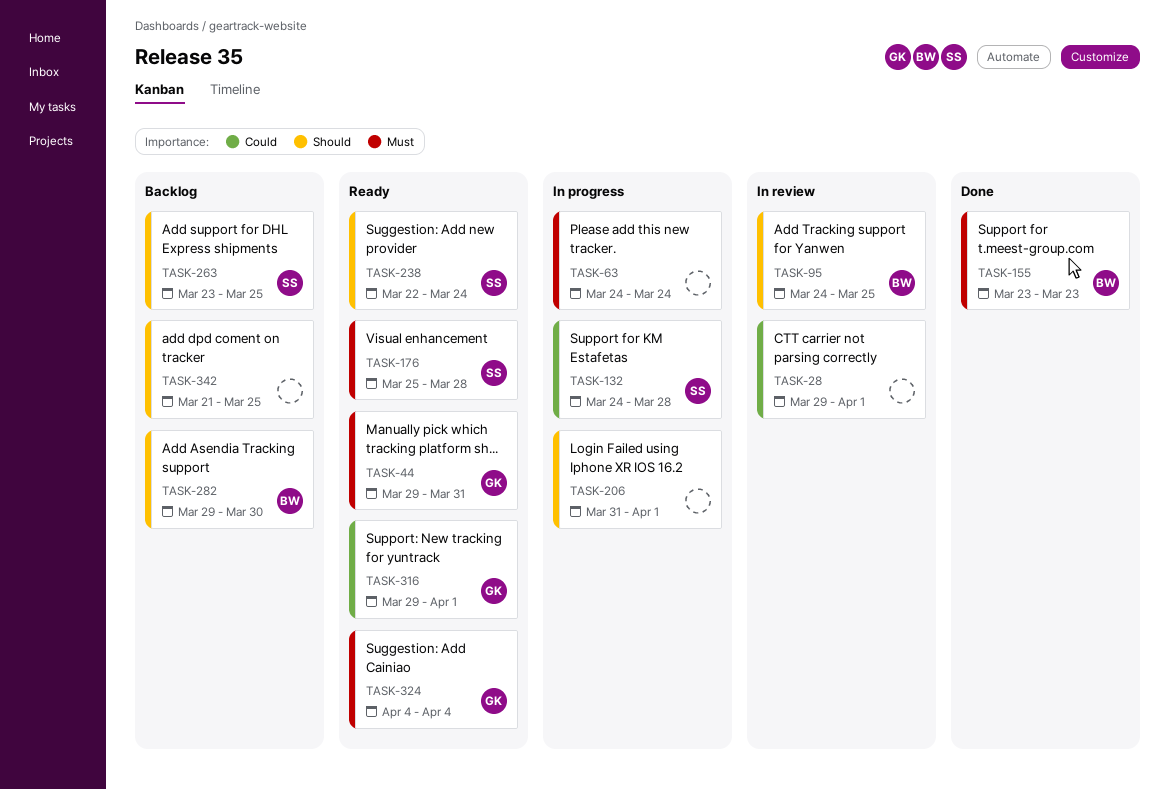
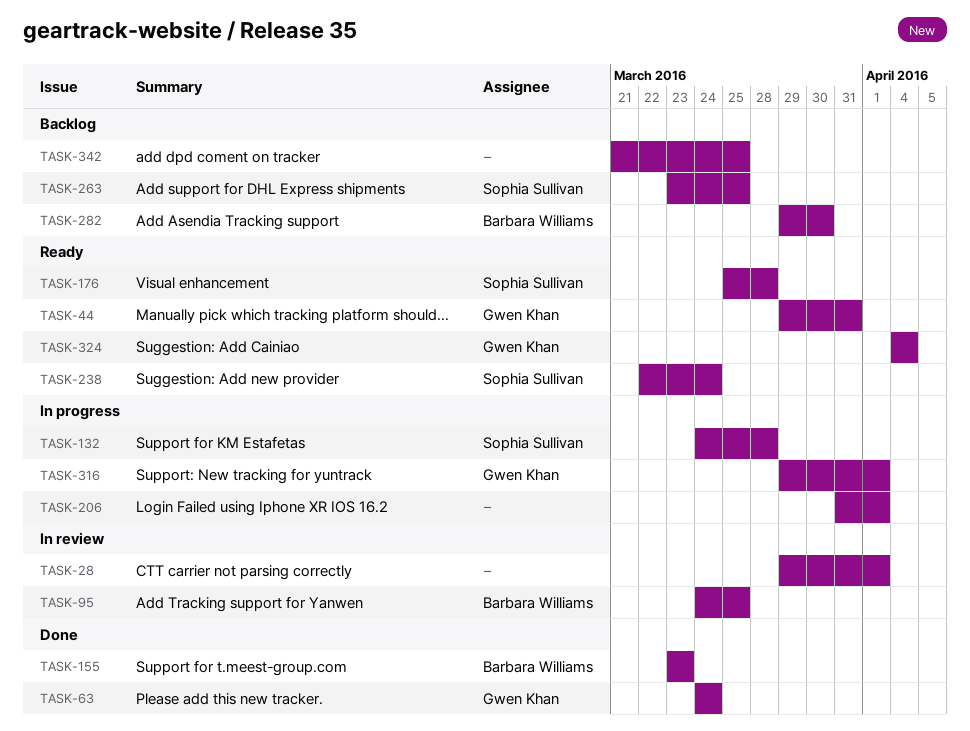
TASK-63, status: In progress -> Done
TASK-63, owner: none -> Gwen Khan
TASK-316, status: Ready -> In progress

